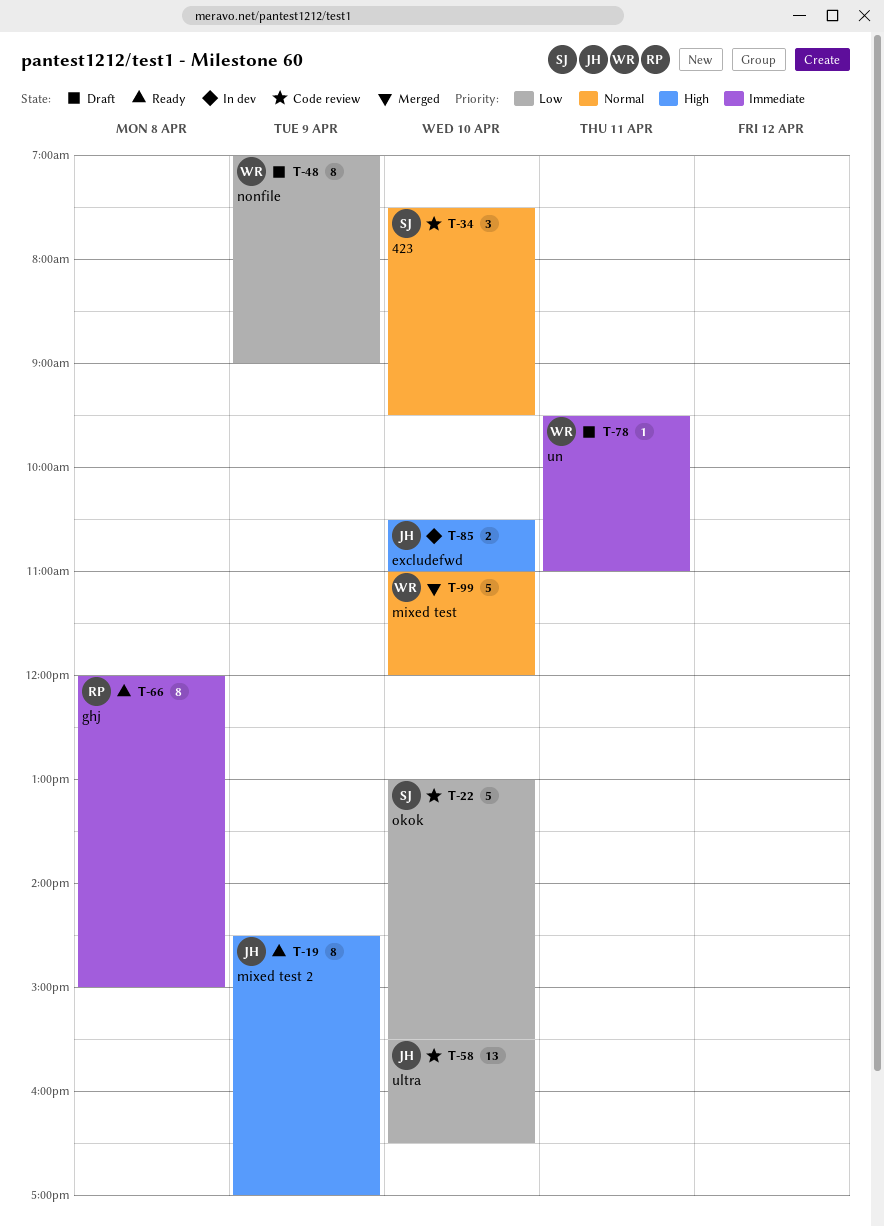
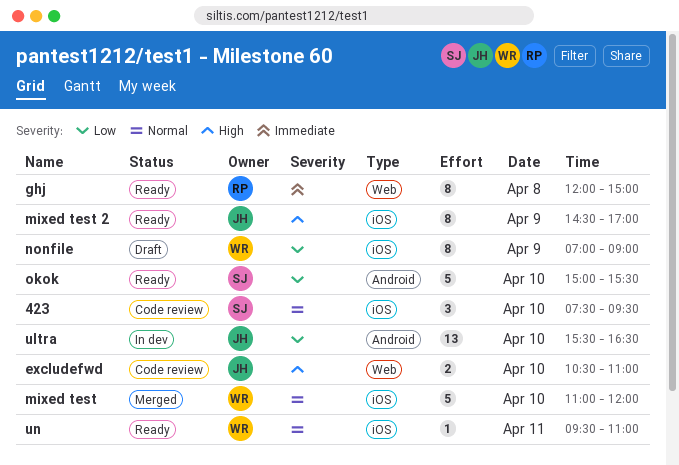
excludefwd, status: In dev -> Code review
okok, status: Code review -> Ready
okok, begins: 13:00 -> 15:00
ultra, status: Code review -> In dev
un, status: Draft -> Ready
un, priority: Immediate -> Normal

